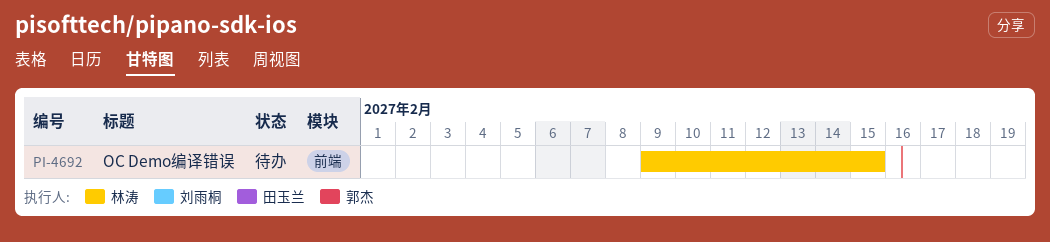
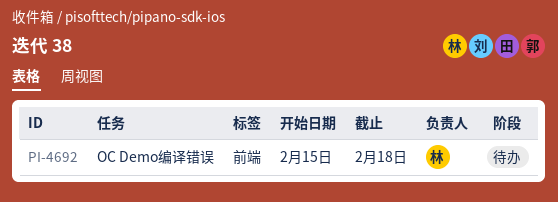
PI-4692, start: Feb 9 -> Feb 15
PI-4692, due: Feb 15 -> Feb 18

